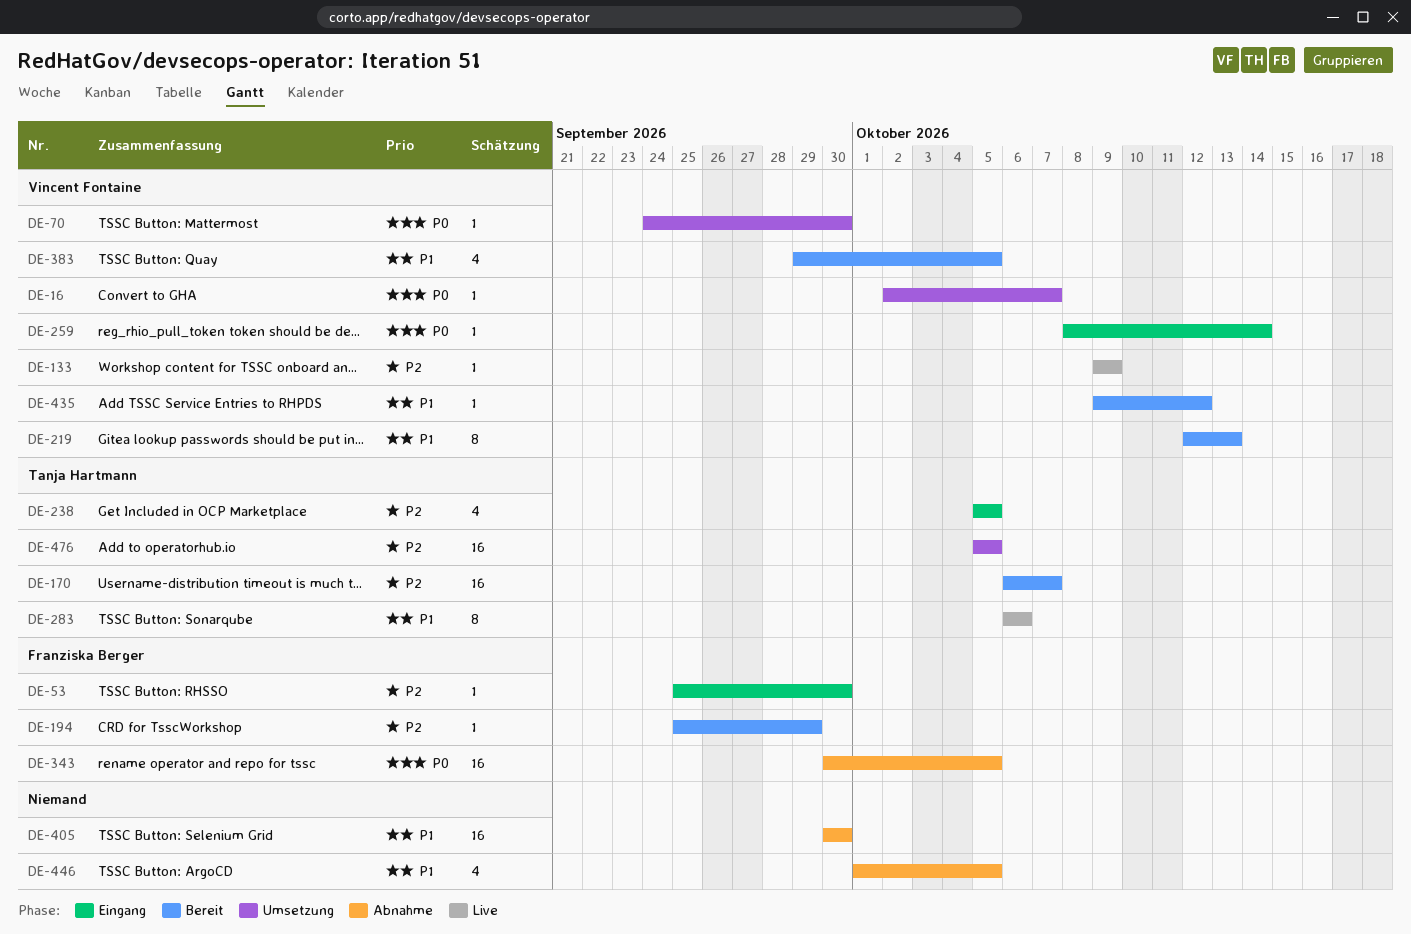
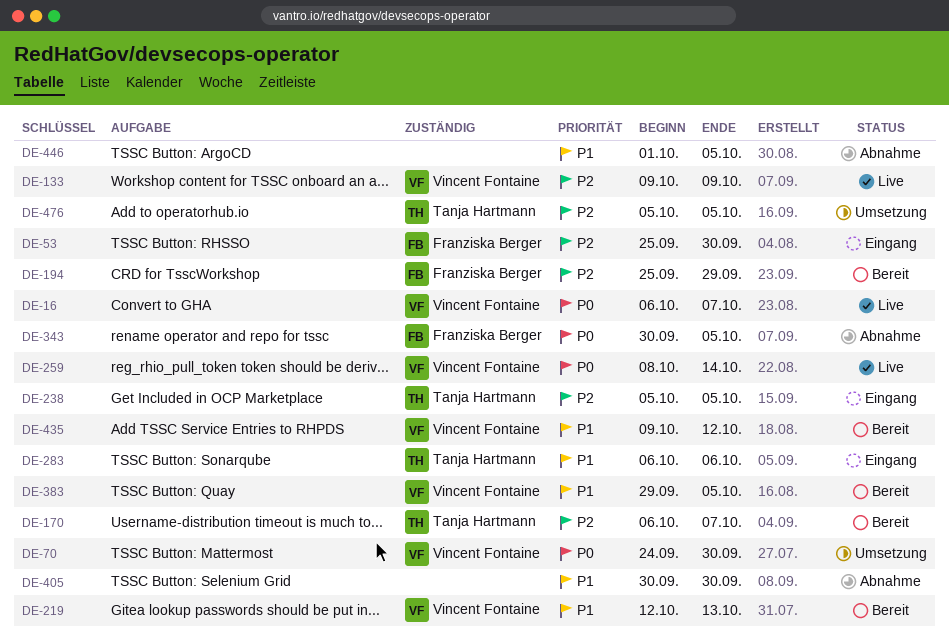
DE-16, status: Umsetzung -> Live
DE-16, start: Oct 2 -> Oct 6
DE-259, status: Eingang -> Live
DE-283, status: Live -> Eingang

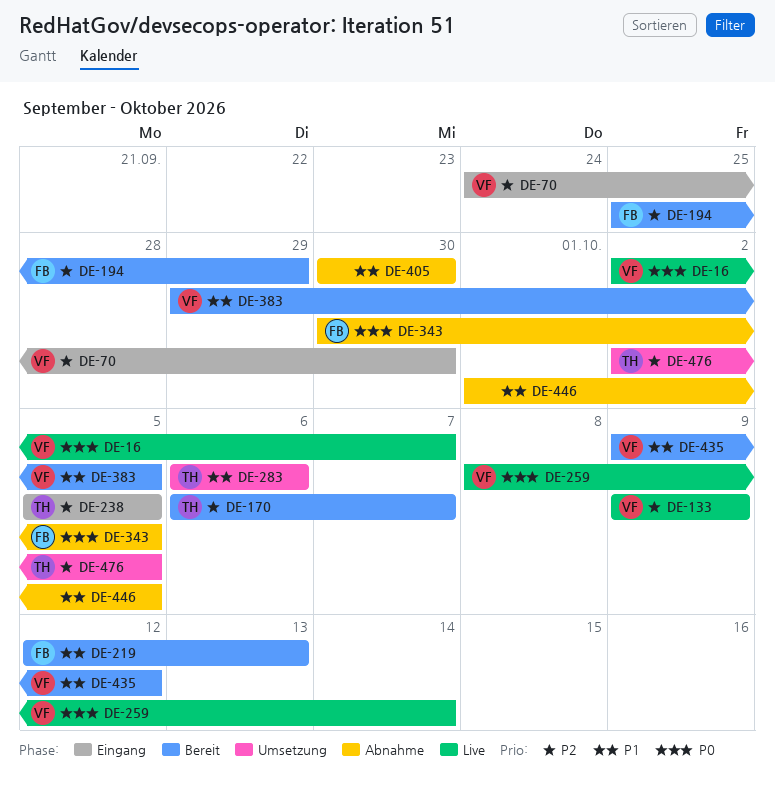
DE-16, start: Oct 6 -> Oct 2
DE-53: present -> none
DE-70, status: Umsetzung -> Eingang
DE-70, priority: P0 -> P2
DE-219, owner: Vincent Fontaine -> Franziska Berger
DE-283, status: Eingang -> Umsetzung
DE-476, start: Oct 5 -> Oct 2

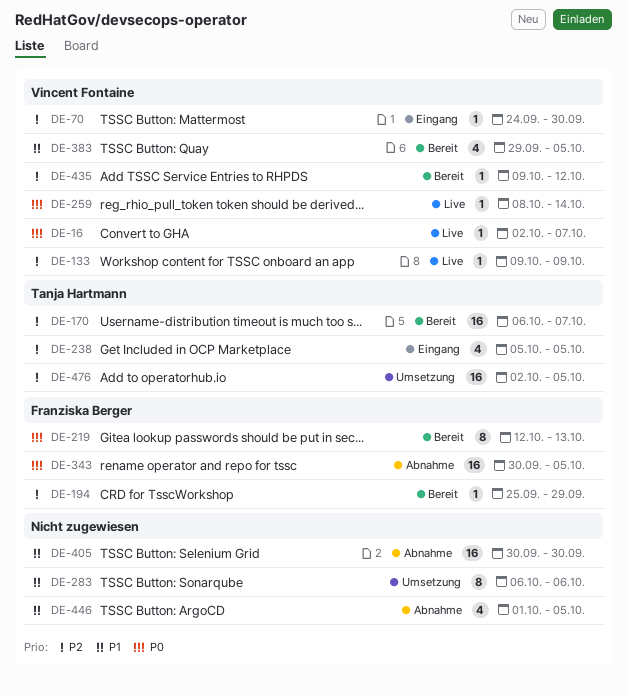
DE-219, priority: P1 -> P0
DE-283, owner: Tanja Hartmann -> none
DE-435, priority: P1 -> P2

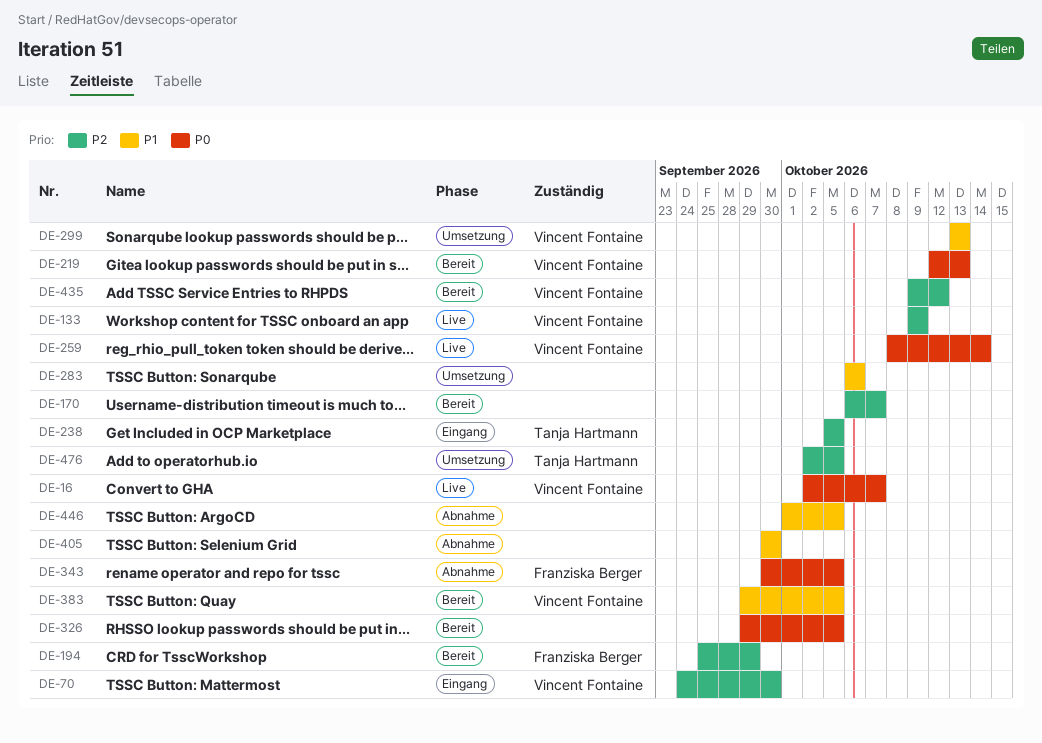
DE-170, owner: Tanja Hartmann -> none
DE-219, owner: Franziska Berger -> Vincent Fontaine
DE-299: none -> present
DE-326: none -> present

